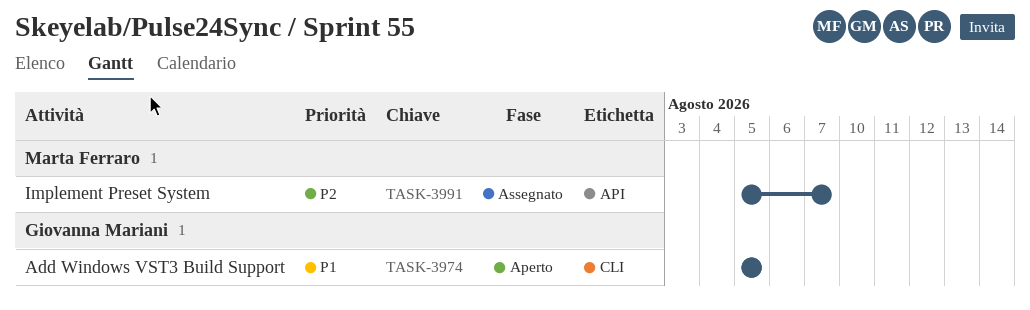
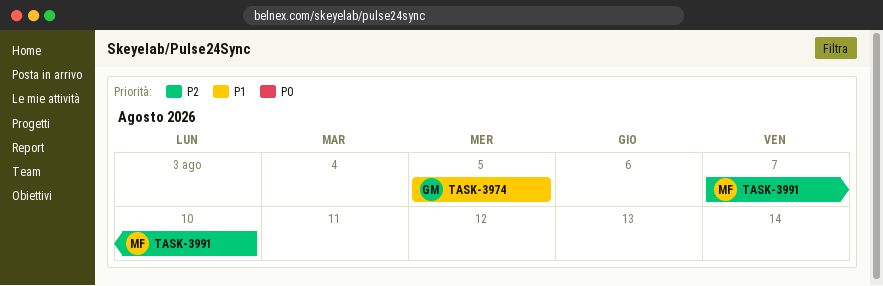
TASK-3991, start: Aug 5 -> Aug 7
TASK-3991, due: Aug 7 -> Aug 10

